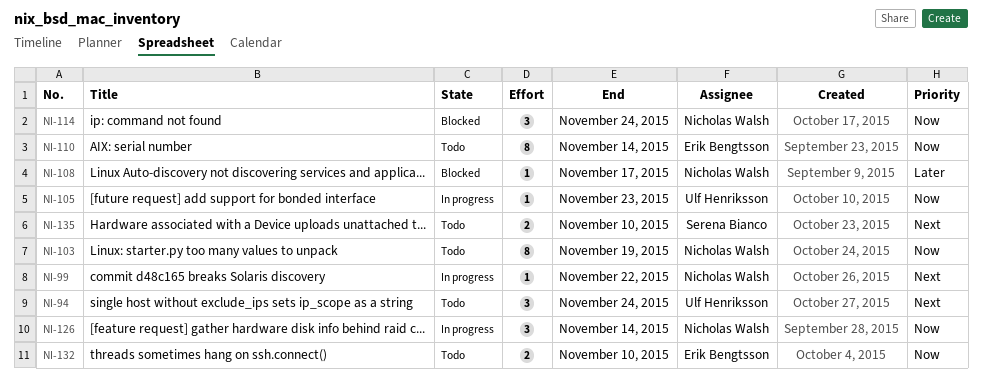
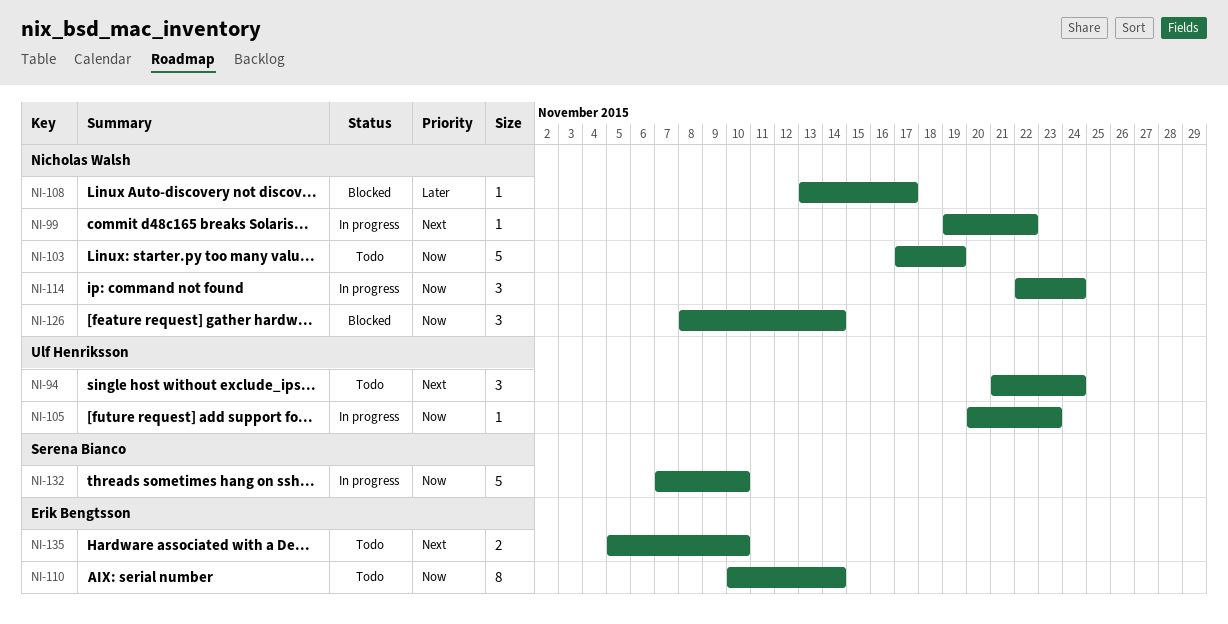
NI-103, estimate: 8 -> 5
NI-114, status: Blocked -> In progress
NI-126, status: In progress -> Blocked
NI-132, status: Todo -> In progress
NI-132, owner: Erik Bengtsson -> Serena Bianco
NI-132, estimate: 2 -> 5
NI-135, owner: Serena Bianco -> Erik Bengtsson

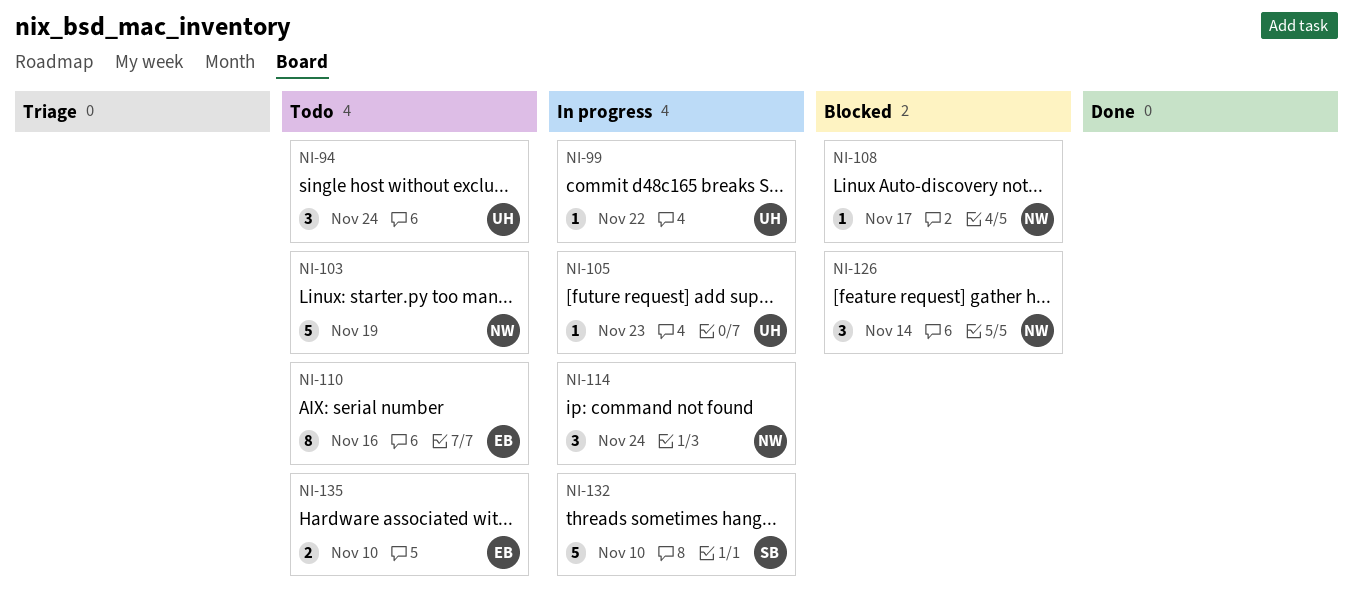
NI-99, owner: Nicholas Walsh -> Ulf Henriksson
NI-110, due: Nov 14 -> Nov 16

